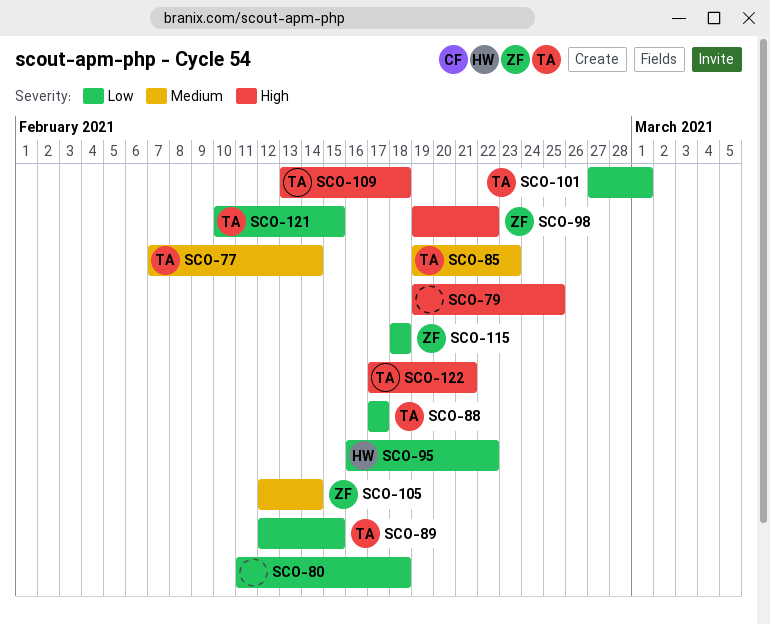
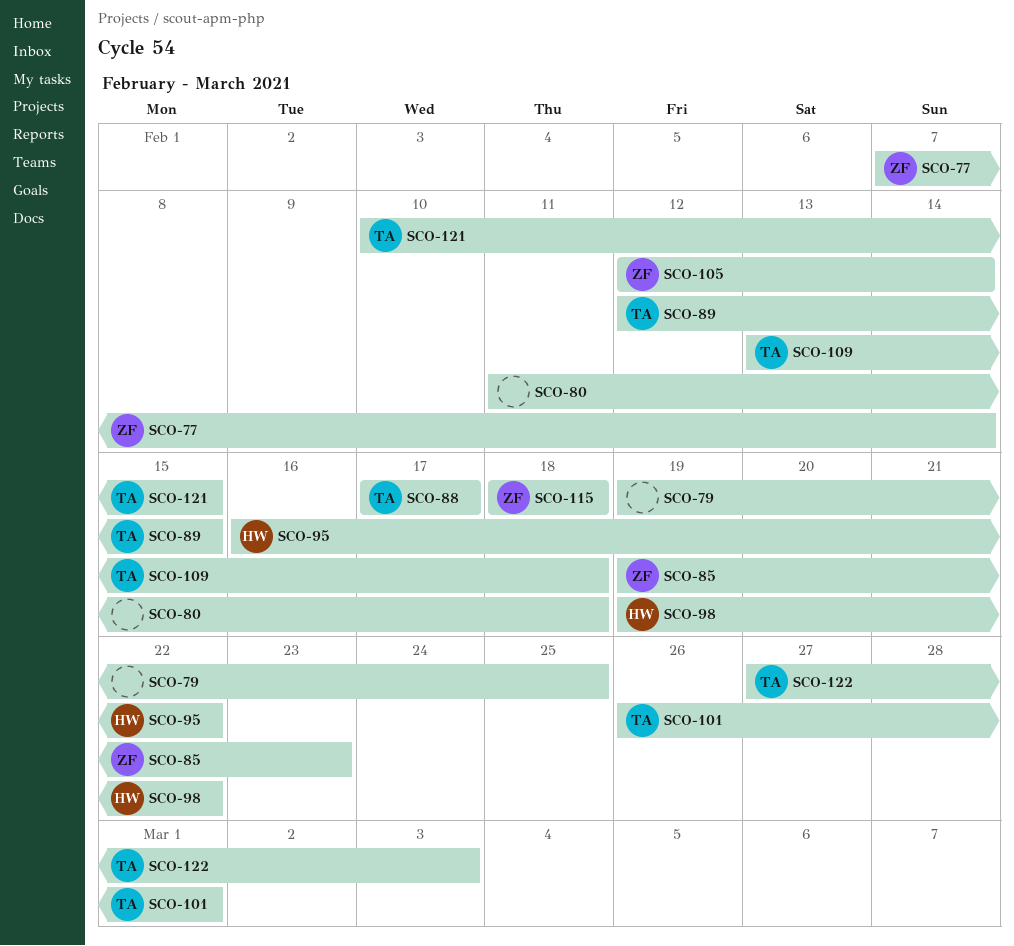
SCO-77, owner: TA -> ZF
SCO-85, owner: TA -> ZF
SCO-98, owner: ZF -> HW
SCO-101, start: Feb 27 -> Feb 26
SCO-122, start: Feb 17 -> Feb 27
SCO-122, due: Feb 21 -> Mar 3

